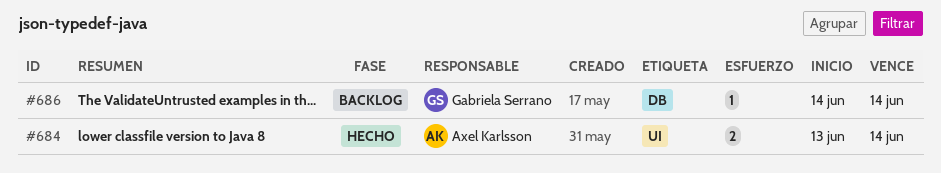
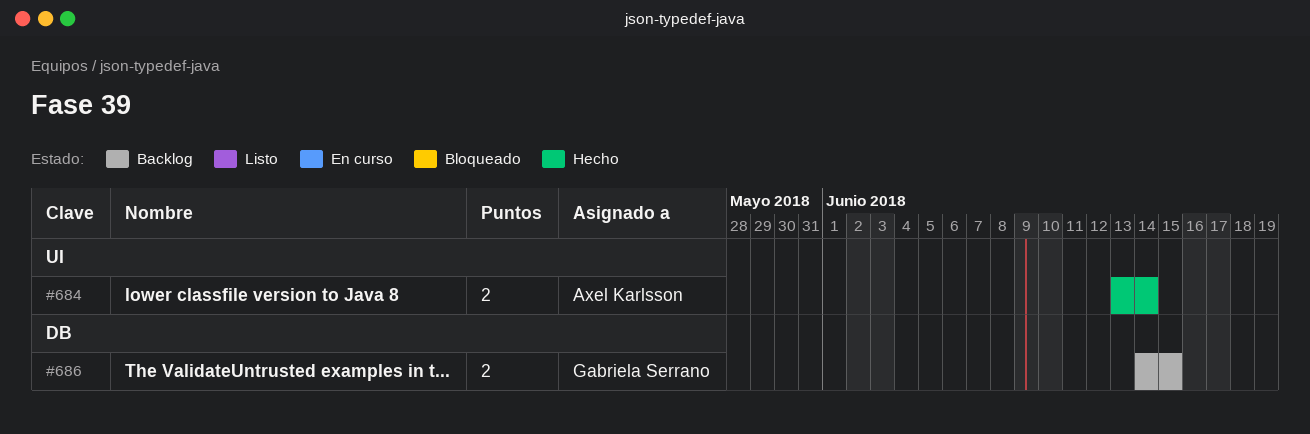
#686, estimate: 1 -> 2
#686, due: Jun 14 -> Jun 15

